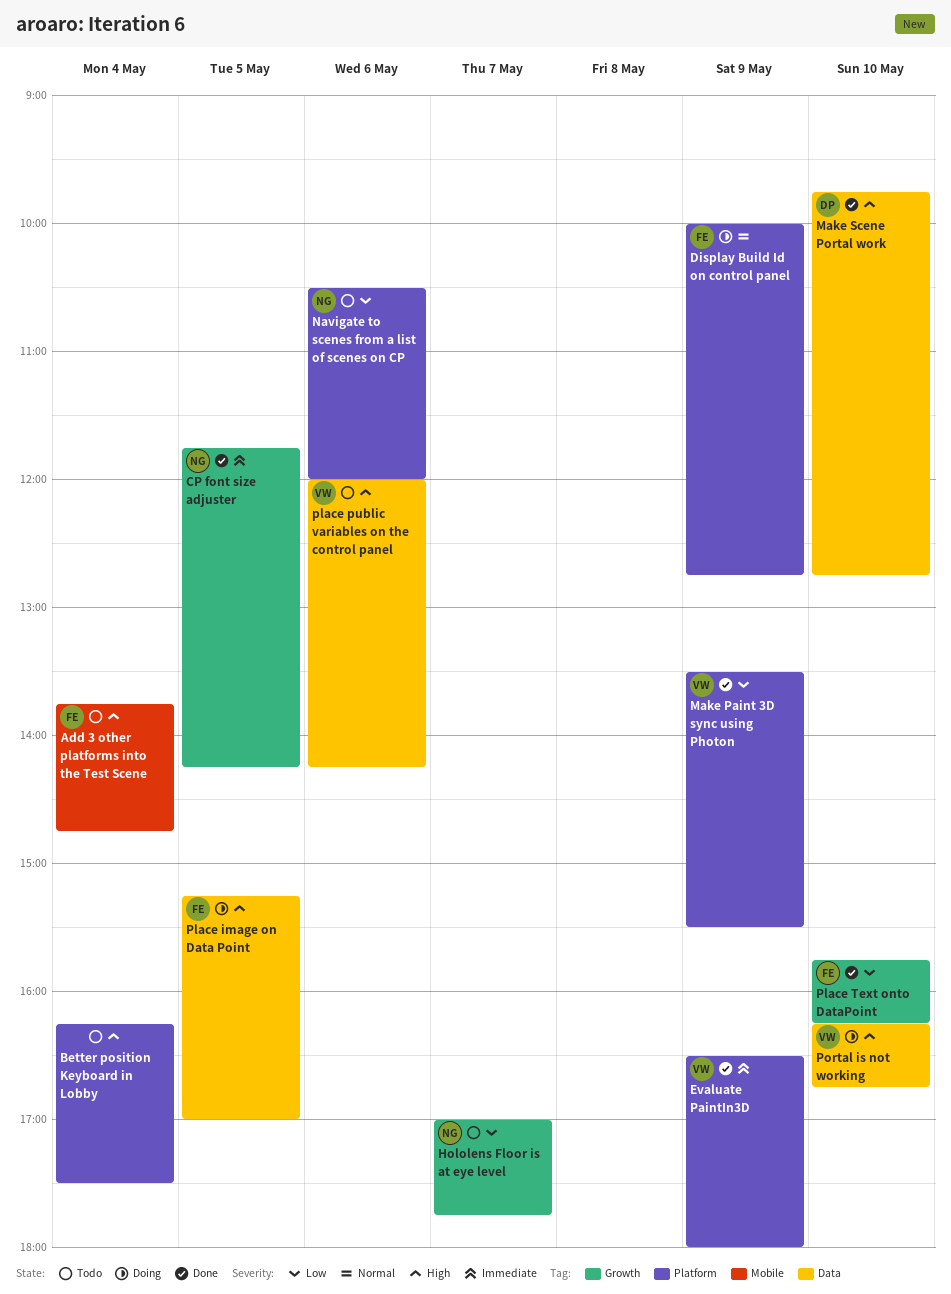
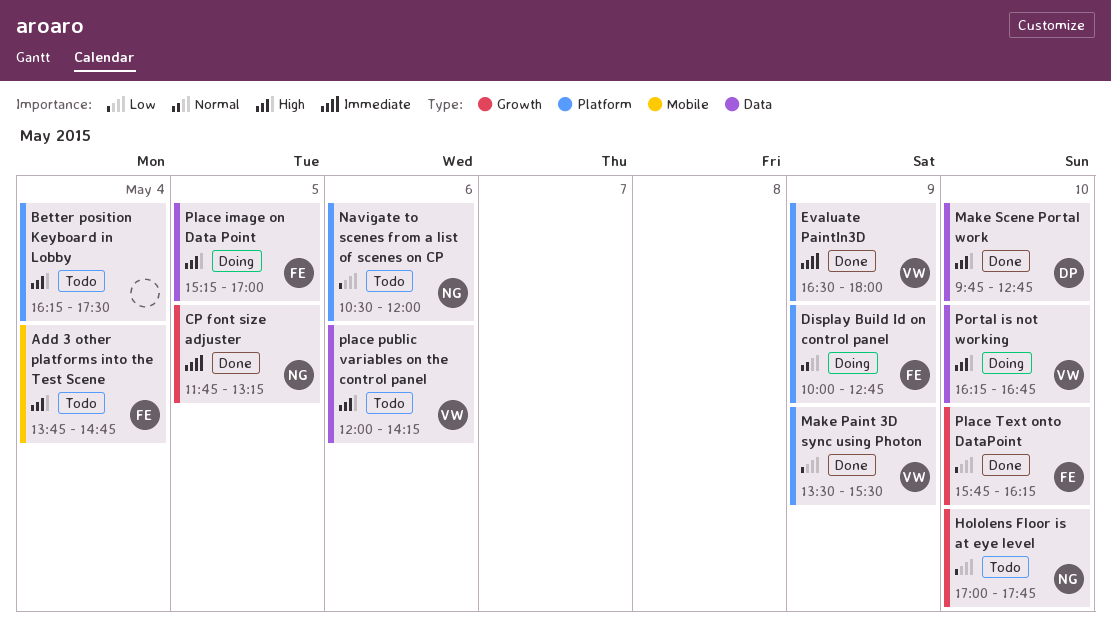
CP font size adjuster, ends: 14:15 -> 13:15
Hololens Floor is at eye level, day: May 7 -> May 10

